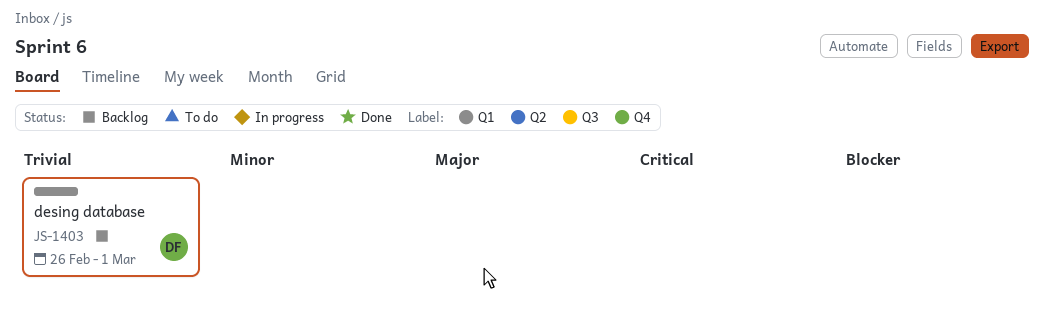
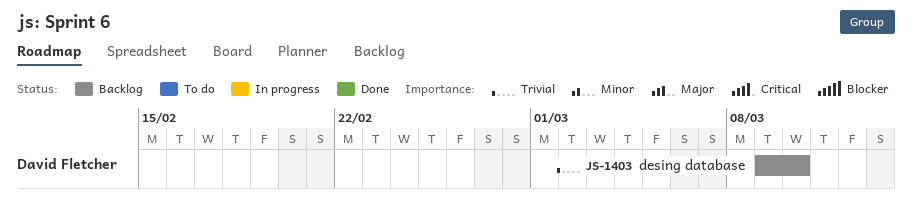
JS-1403, start: Feb 26 -> Mar 9
JS-1403, due: Mar 1 -> Mar 10

